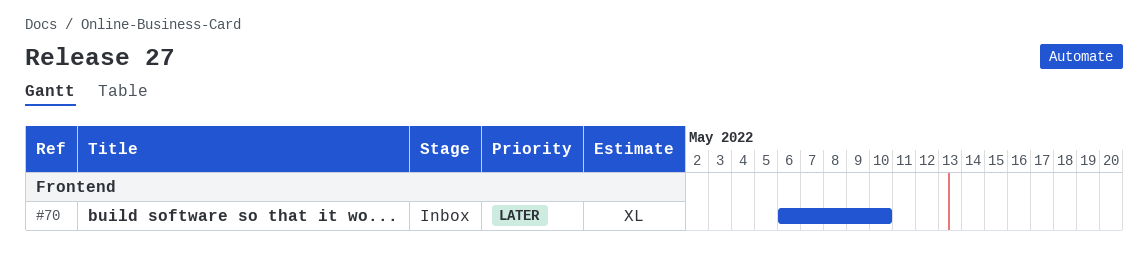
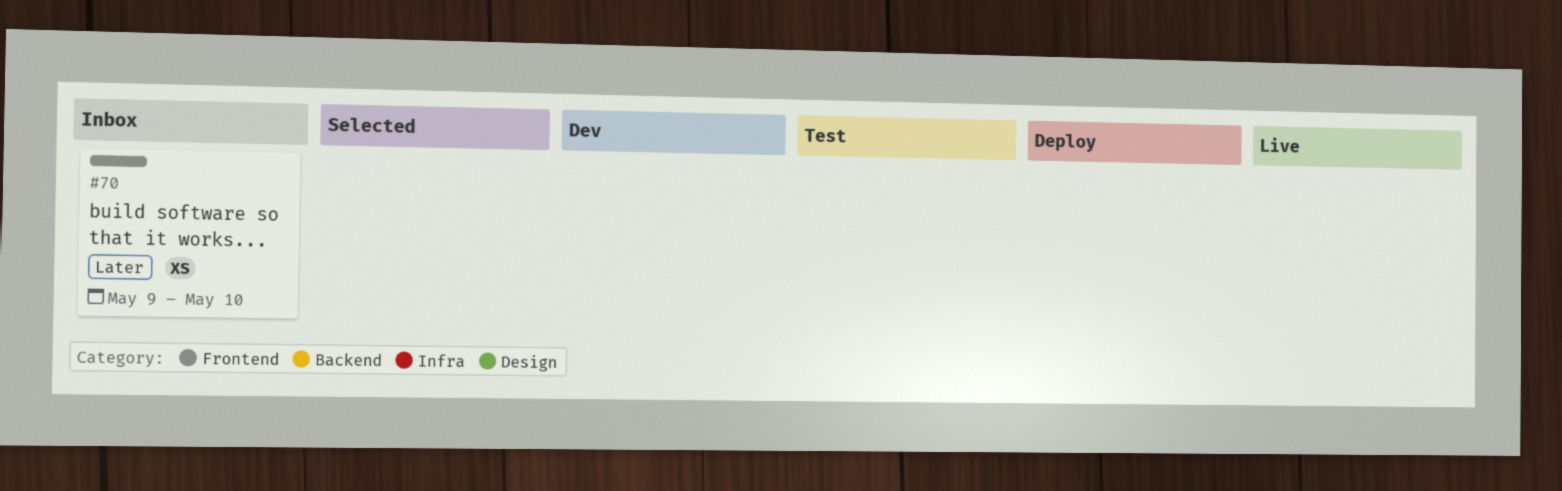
#70, estimate: XL -> XS
#70, start: May 6 -> May 9

